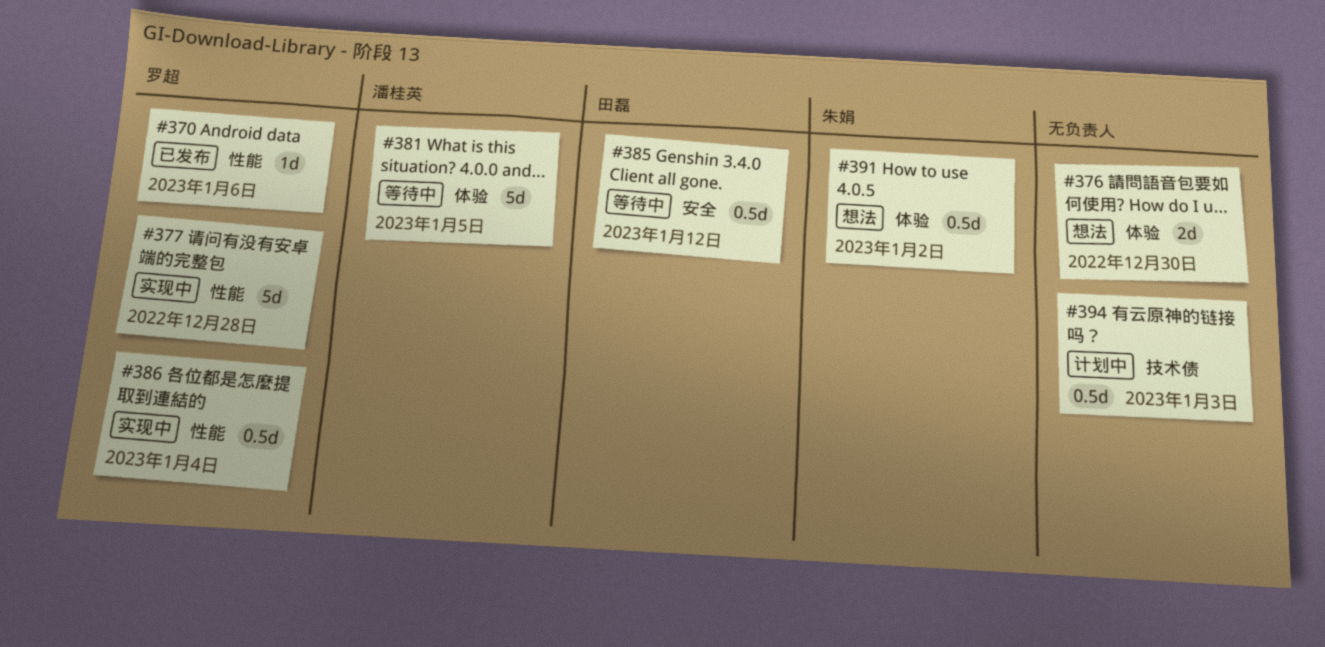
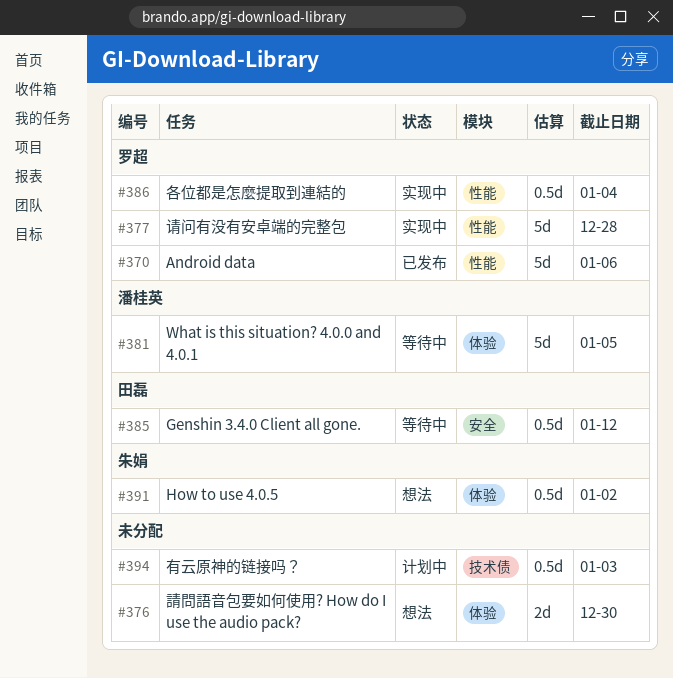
#370, estimate: 1d -> 5d

